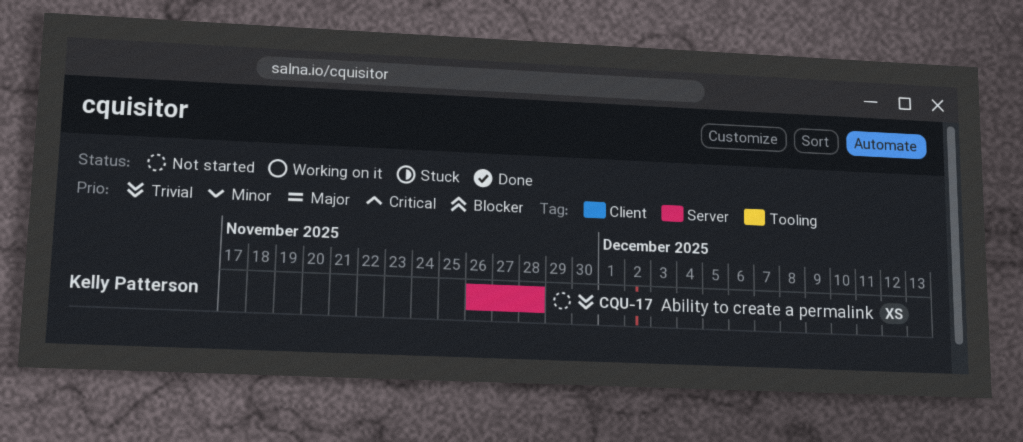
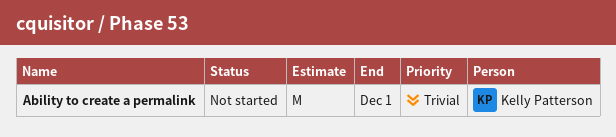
Ability to create a permalink, estimate: XS -> M
Ability to create a permalink, due: Nov 28 -> Dec 1

